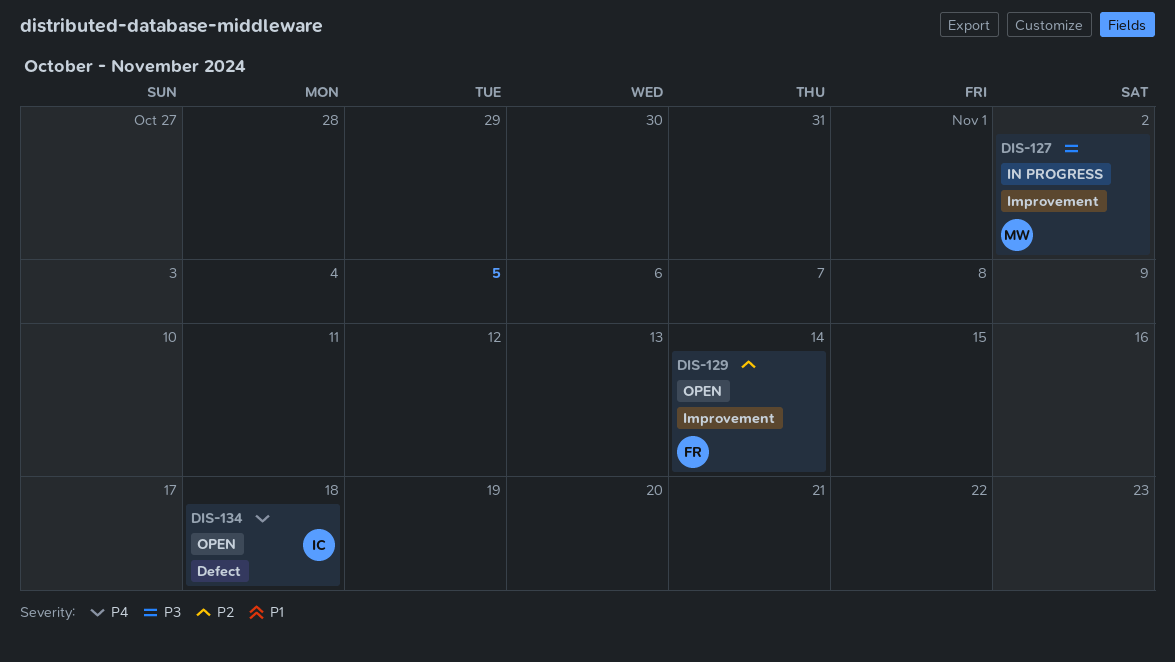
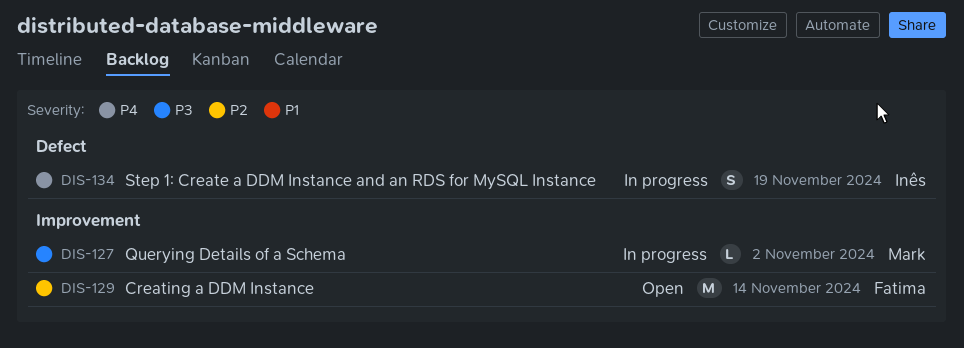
DIS-134, status: Open -> In progress
DIS-134, due: Nov 18 -> Nov 19

